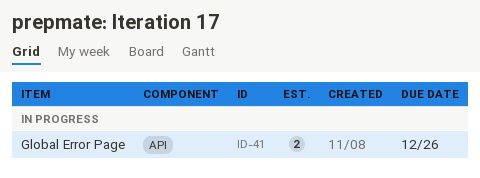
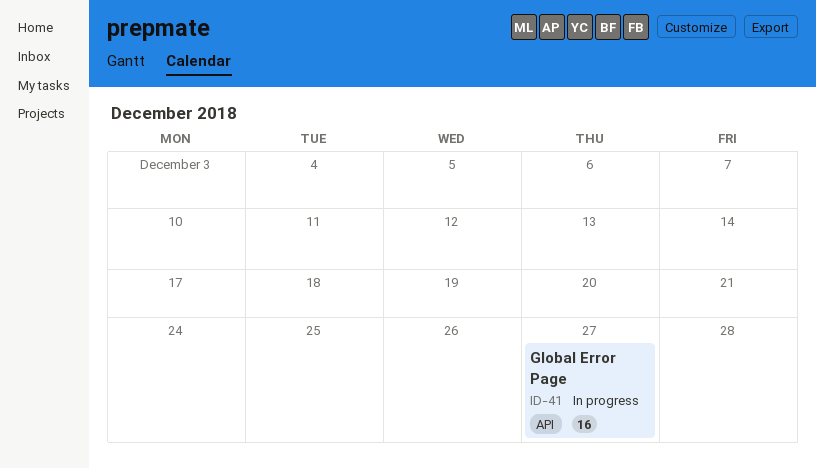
ID-41, estimate: 2 -> 16
ID-41, due: Dec 26 -> Dec 27

